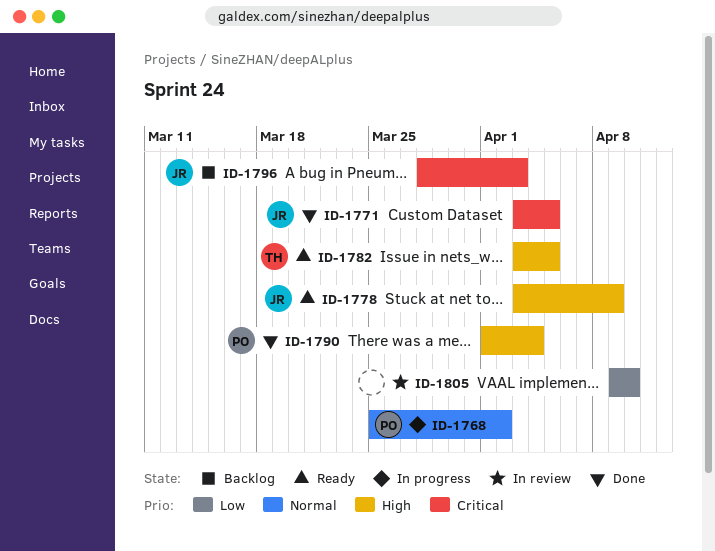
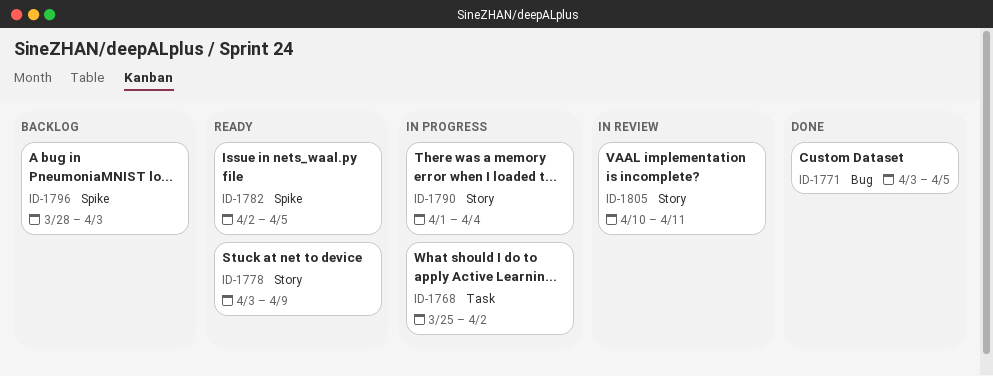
ID-1782, start: Apr 3 -> Apr 2
ID-1790, status: Done -> In progress
ID-1805, start: Apr 9 -> Apr 10
ID-1805, due: Apr 10 -> Apr 11

